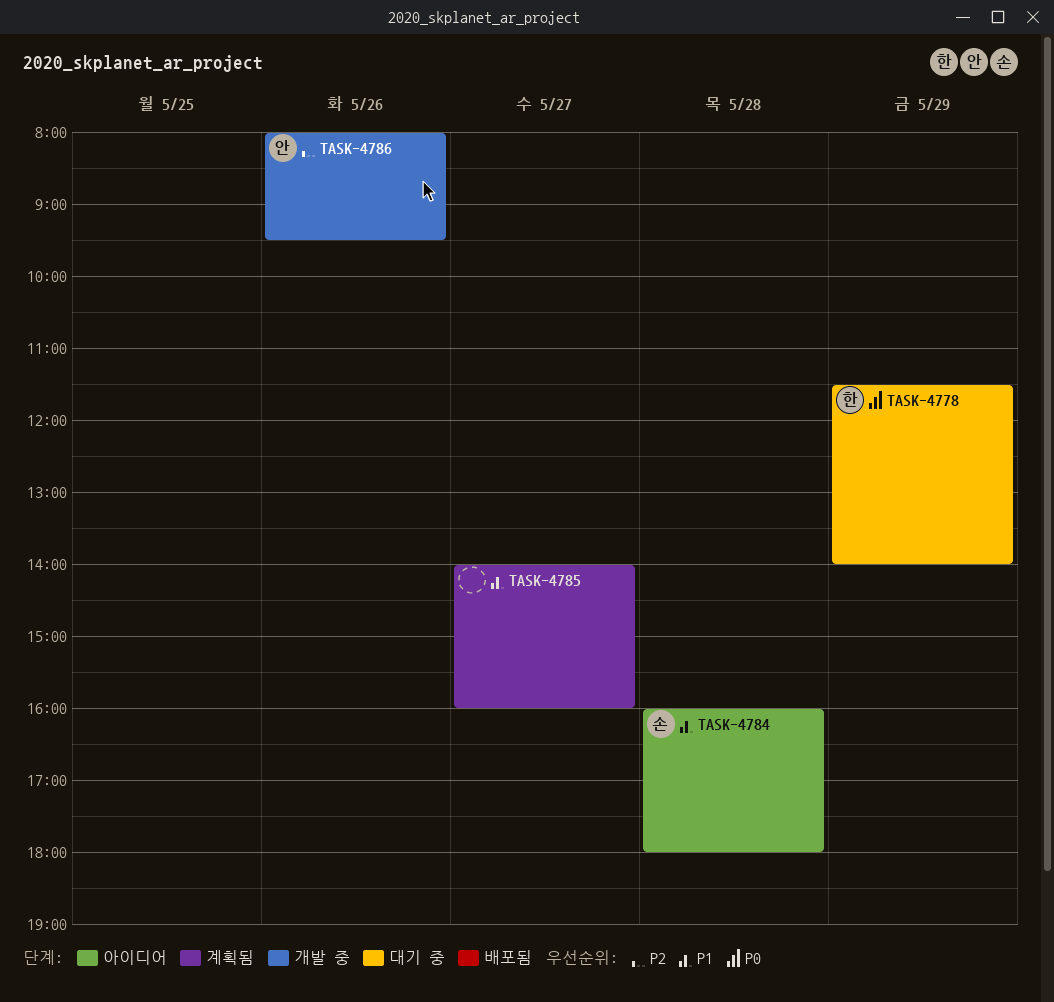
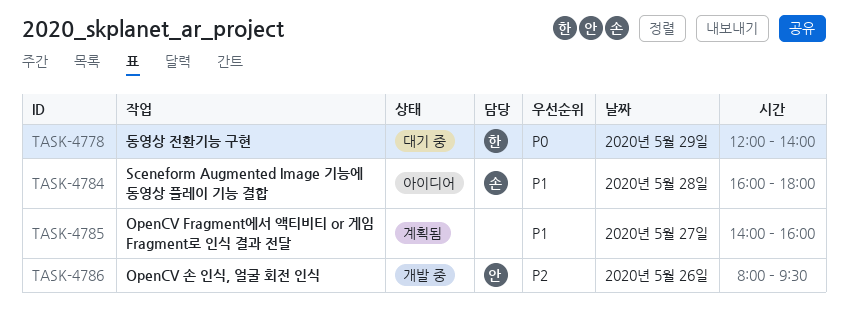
TASK-4778, begins: 11:30 -> 12:00

